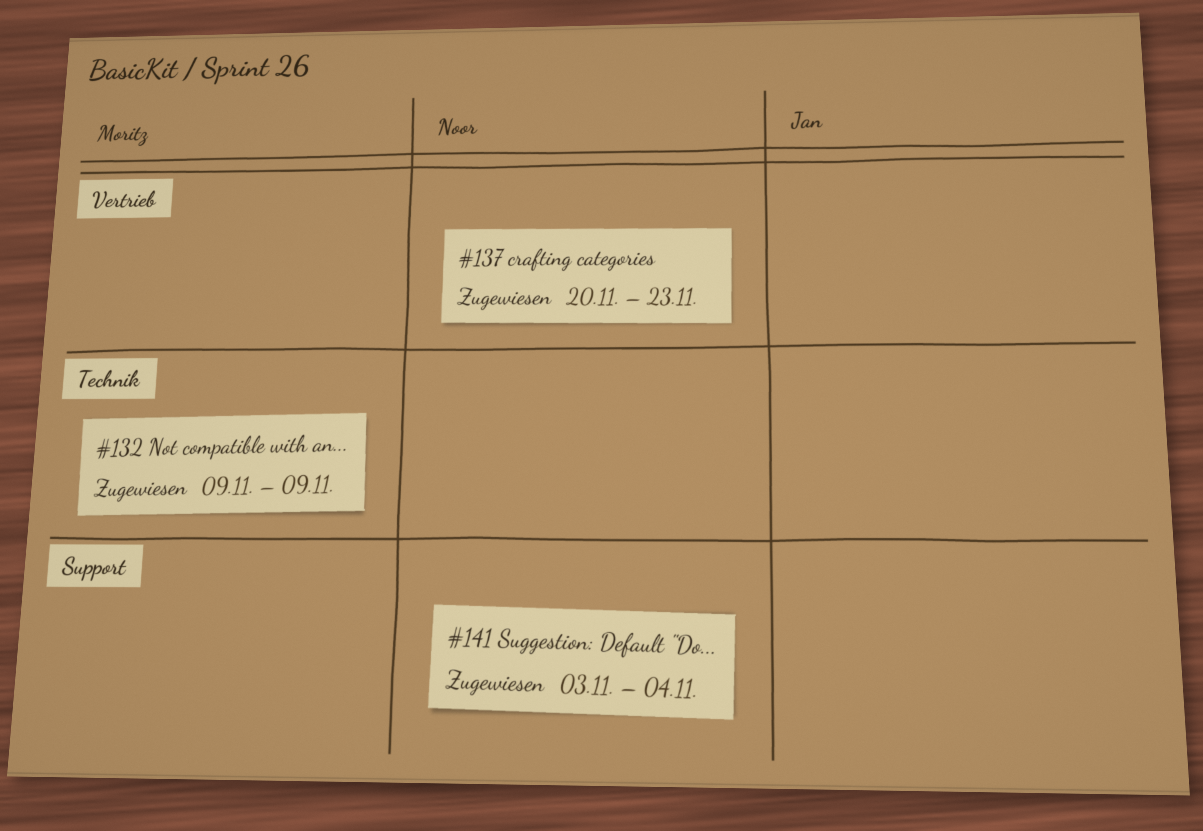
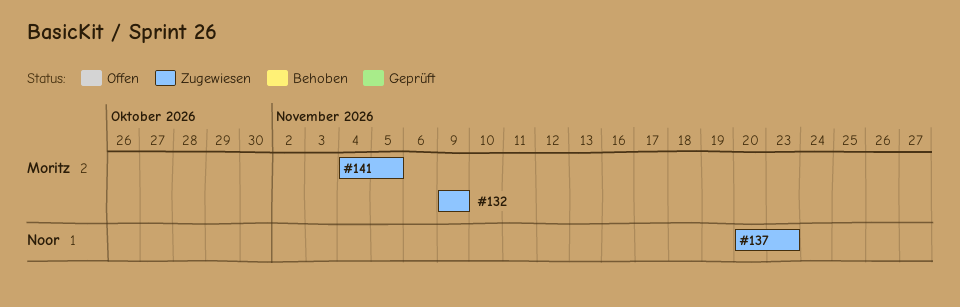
#141, owner: Noor -> Moritz
#141, start: Nov 3 -> Nov 4
#141, due: Nov 4 -> Nov 5

